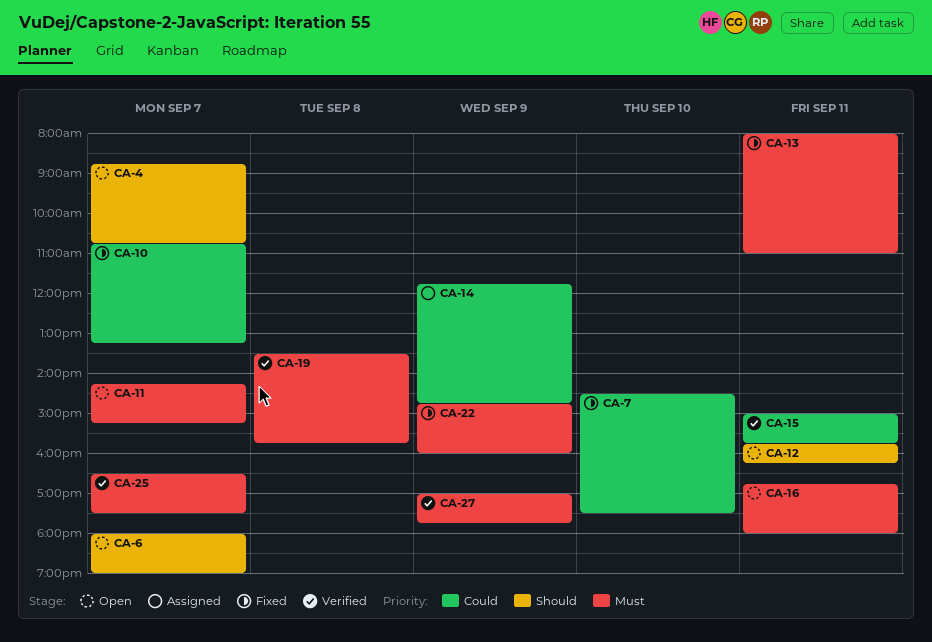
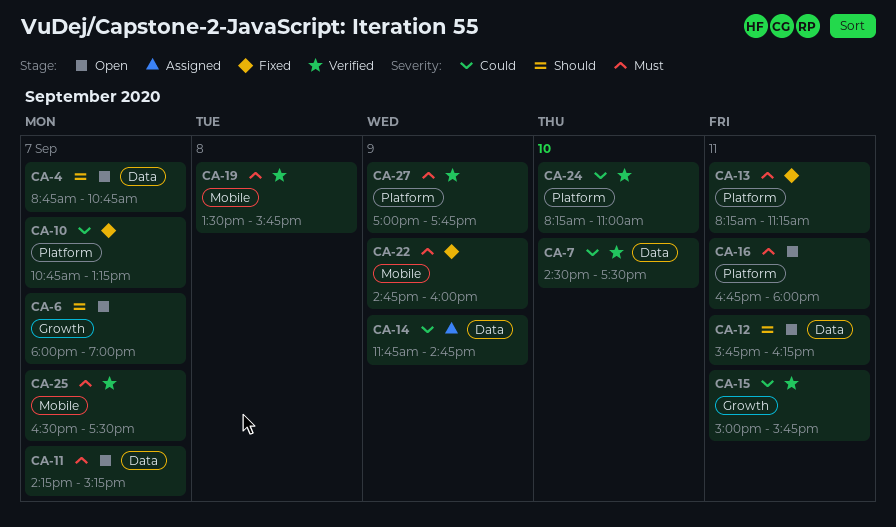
CA-7, status: Fixed -> Verified
CA-13, begins: 08:00 -> 08:15
CA-13, ends: 11:00 -> 11:15
CA-24: none -> present

